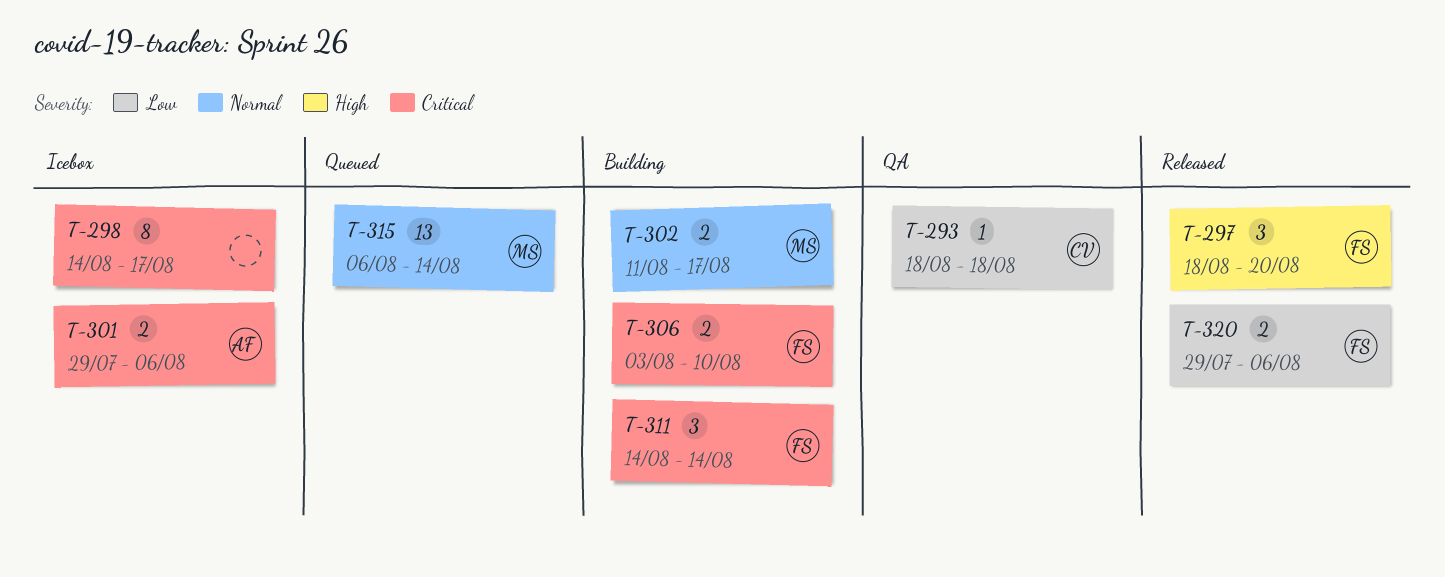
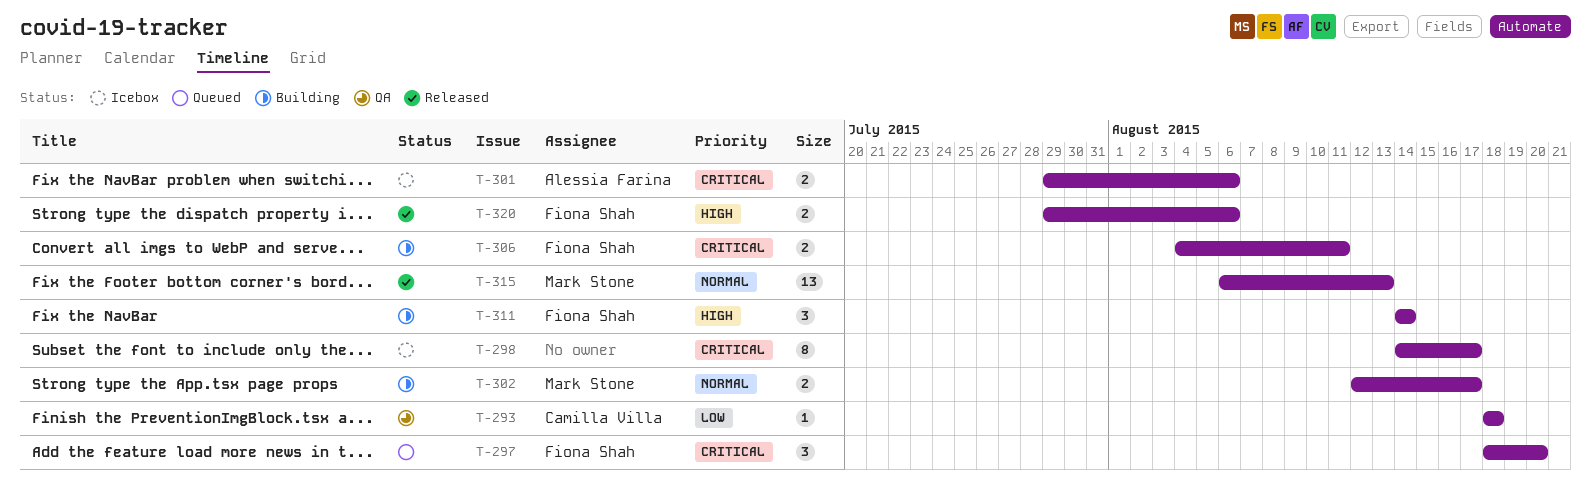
T-297, status: Released -> Queued
T-297, priority: High -> Critical
T-302, start: Aug 11 -> Aug 12
T-306, start: Aug 3 -> Aug 4
T-306, due: Aug 10 -> Aug 11
T-311, priority: Critical -> High
T-315, status: Queued -> Released
T-315, due: Aug 14 -> Aug 13
T-320, priority: Low -> High

